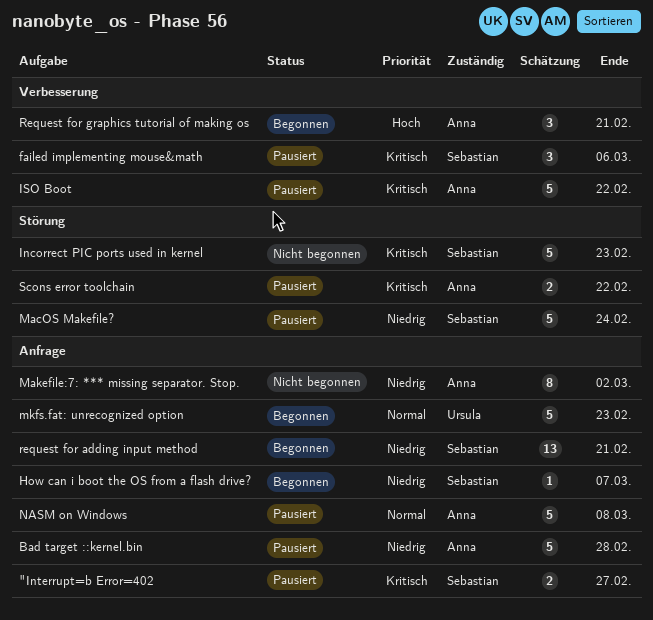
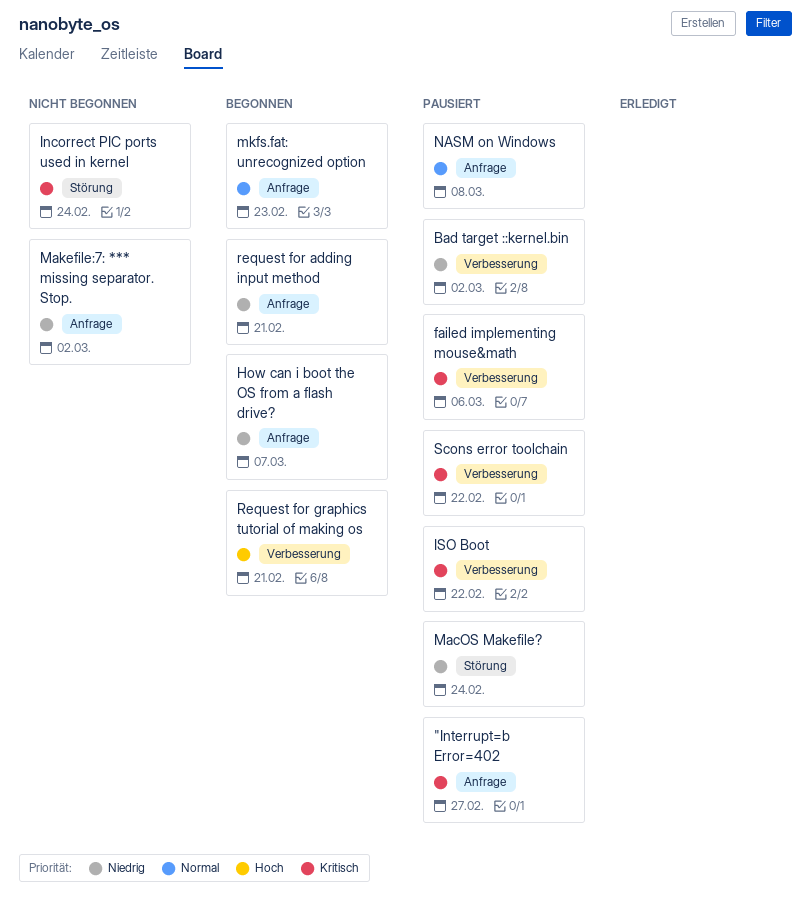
Bad target ::kernel.bin, label: Anfrage -> Verbesserung
Bad target ::kernel.bin, due: Feb 28 -> Mar 2
Incorrect PIC ports used in kernel, due: Feb 23 -> Feb 24
Scons error toolchain, label: Störung -> Verbesserung

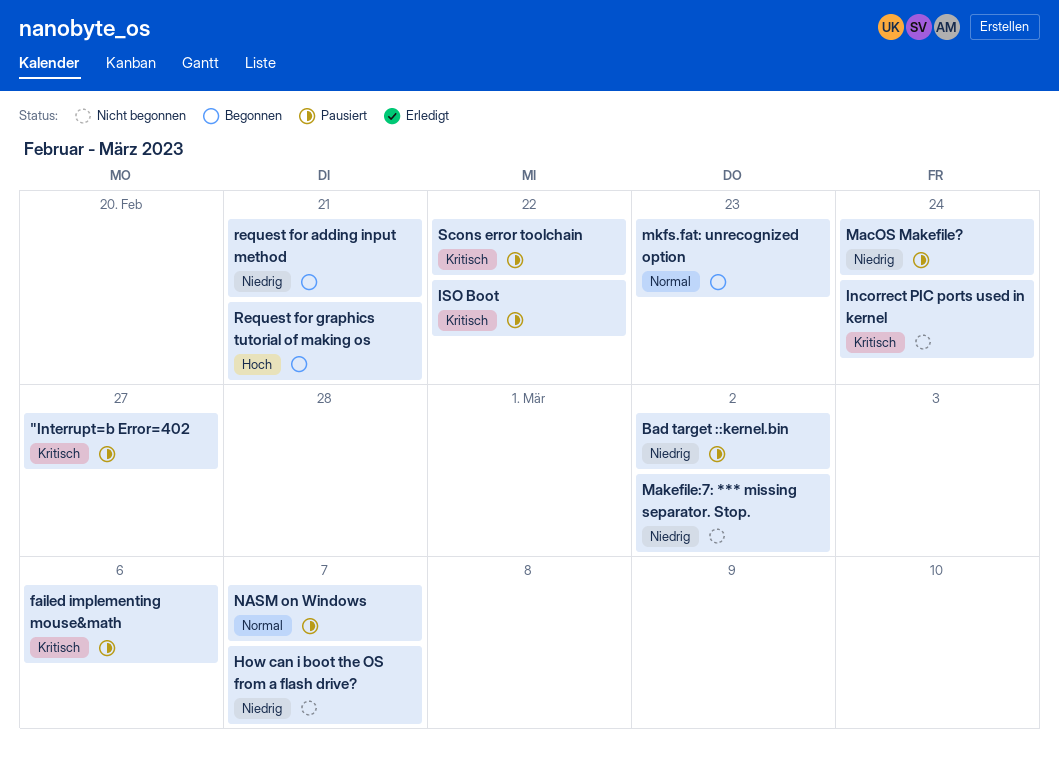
How can i boot the OS from a flash drive?, status: Begonnen -> Nicht begonnen
NASM on Windows, due: Mar 8 -> Mar 7

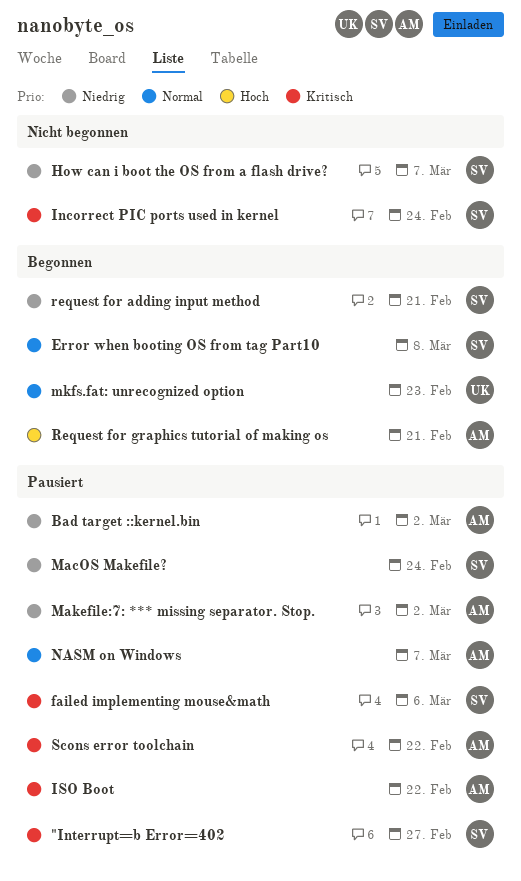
Error when booting OS from tag Part10: none -> present
Makefile:7: *** missing separator. Stop., status: Nicht begonnen -> Pausiert

